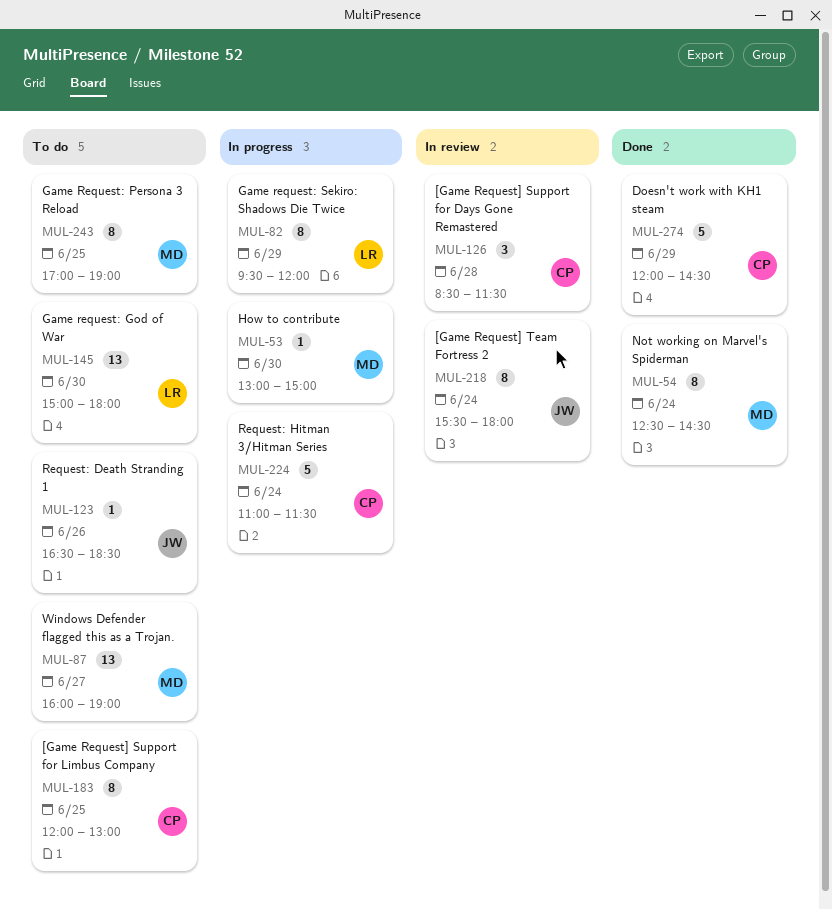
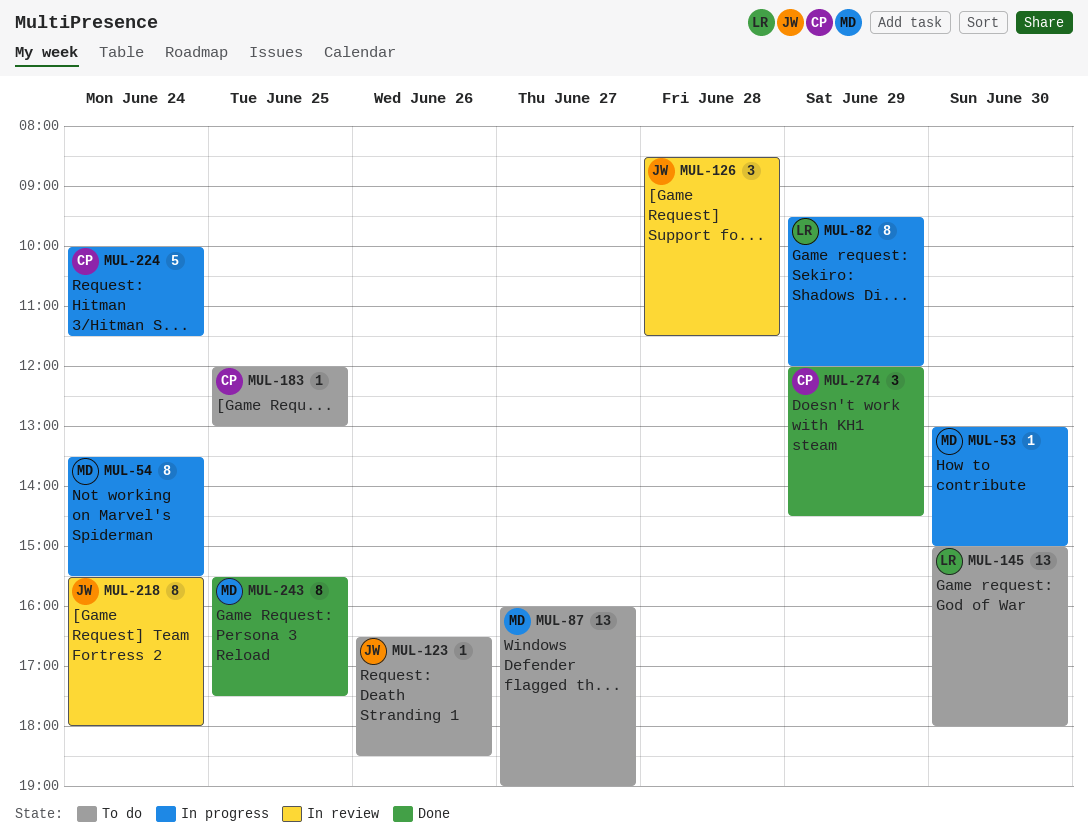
MUL-54, status: Done -> In progress
MUL-54, begins: 12:30 -> 13:30
MUL-54, ends: 14:30 -> 15:30
MUL-126, owner: CP -> JW
MUL-183, estimate: 8 -> 1
MUL-224, begins: 11:00 -> 10:00
MUL-243, status: To do -> Done
MUL-243, begins: 17:00 -> 15:30
MUL-243, ends: 19:00 -> 17:30
MUL-274, estimate: 5 -> 3

